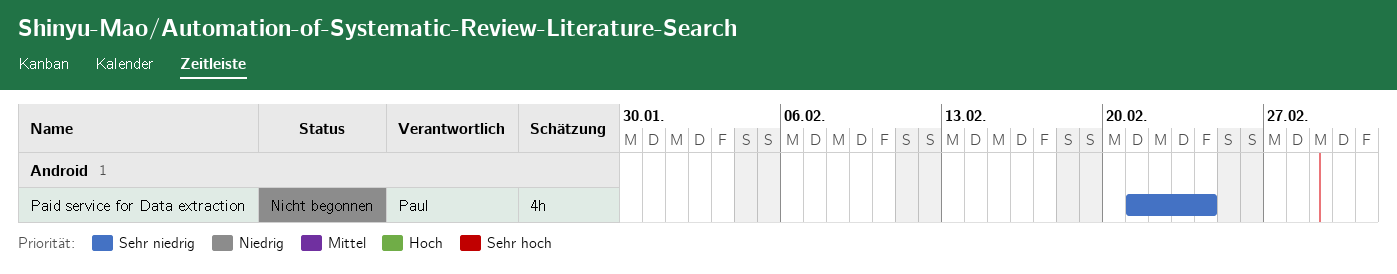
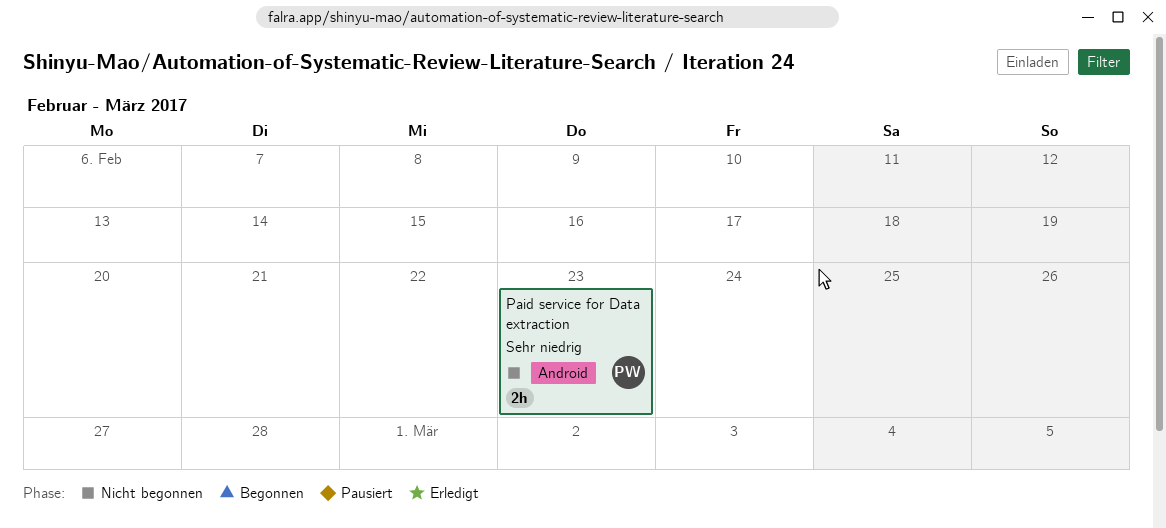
Paid service for Data extraction, estimate: 4h -> 2h
Paid service for Data extraction, due: Feb 24 -> Feb 23

